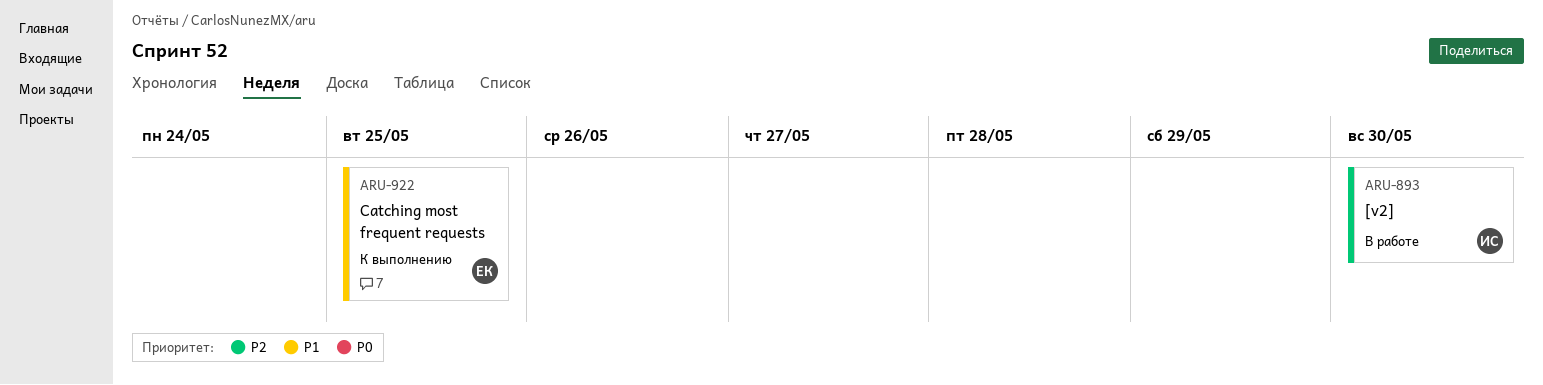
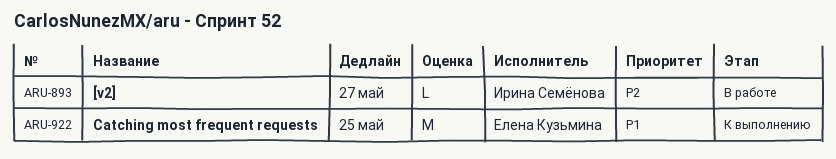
ARU-893, due: May 30 -> May 27

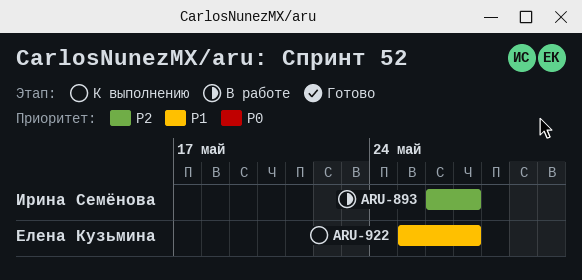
ARU-922, due: May 25 -> May 27

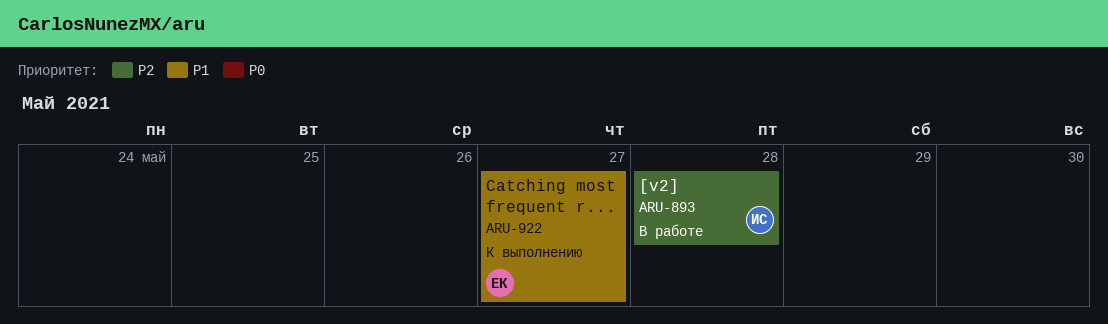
ARU-893, due: May 27 -> May 28

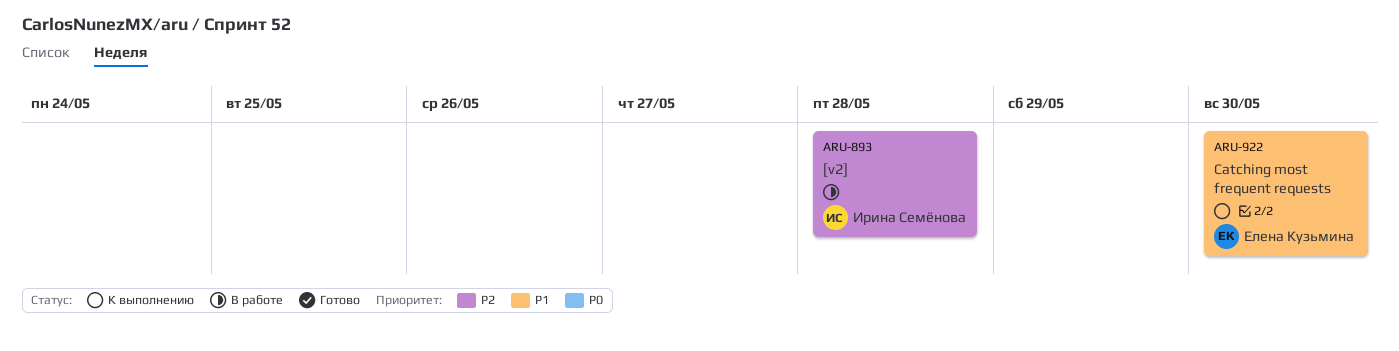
ARU-922, due: May 27 -> May 30

